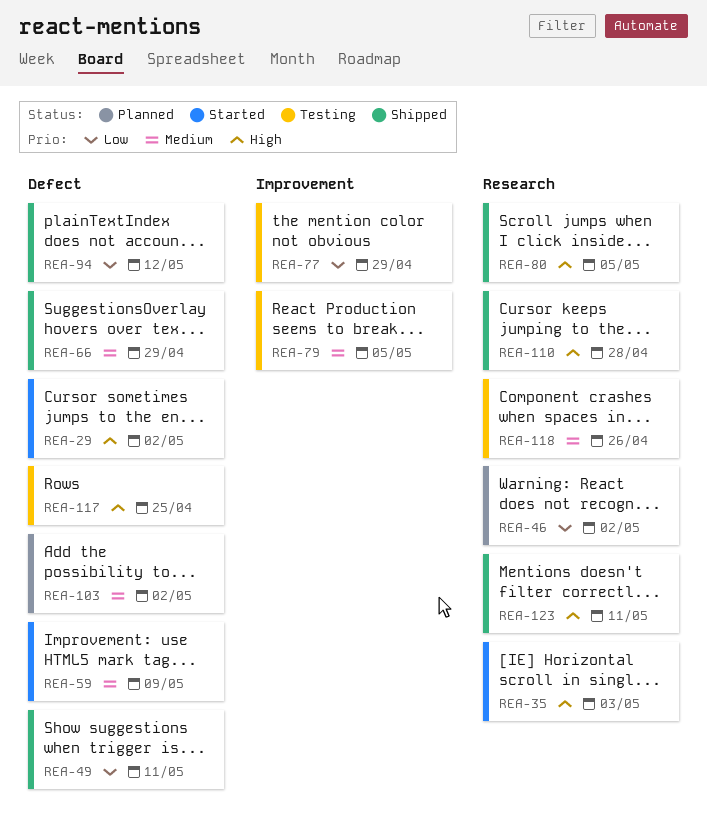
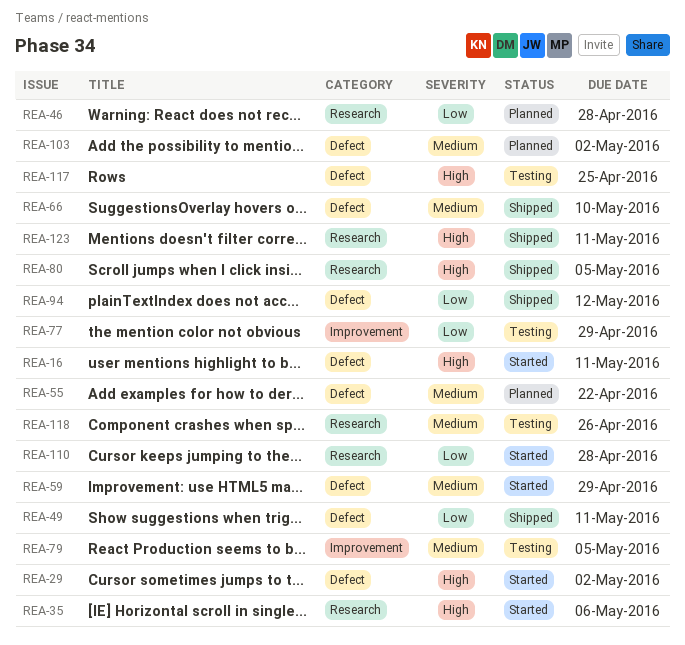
REA-16: none -> present
REA-35, due: May 3 -> May 6
REA-46, due: May 2 -> Apr 28
REA-55: none -> present
REA-59, due: May 9 -> Apr 29
REA-66, due: Apr 29 -> May 10
REA-110, status: Shipped -> Started
REA-110, priority: High -> Low

